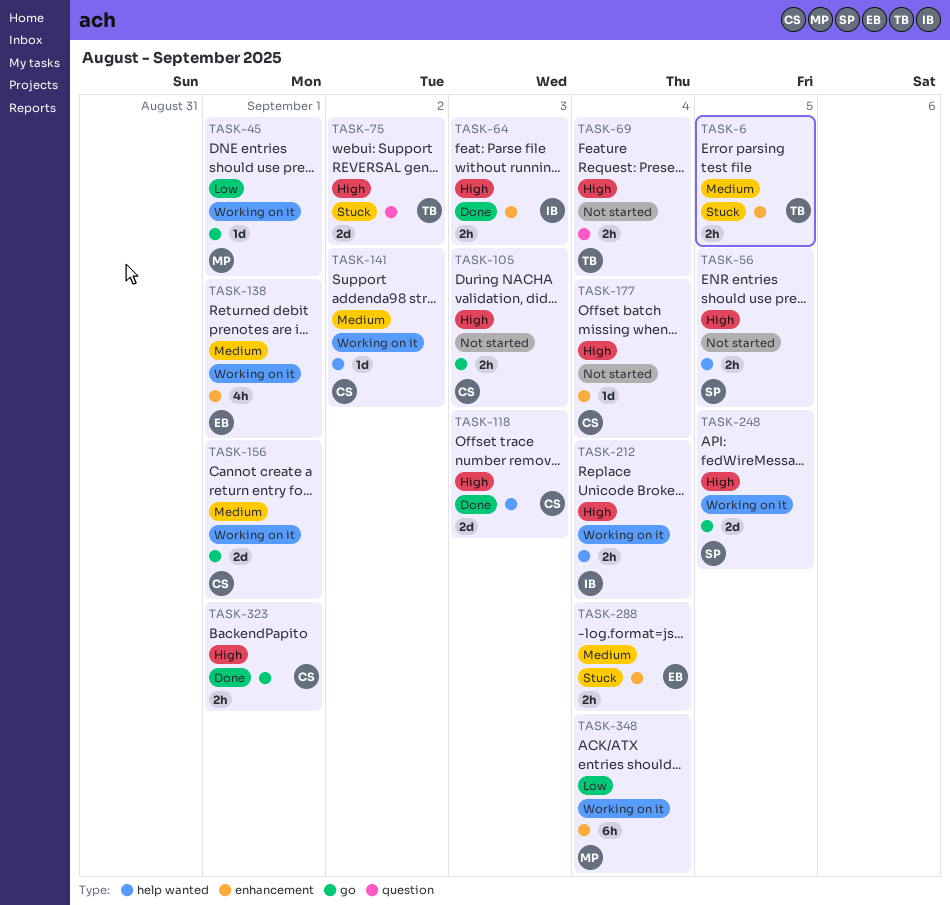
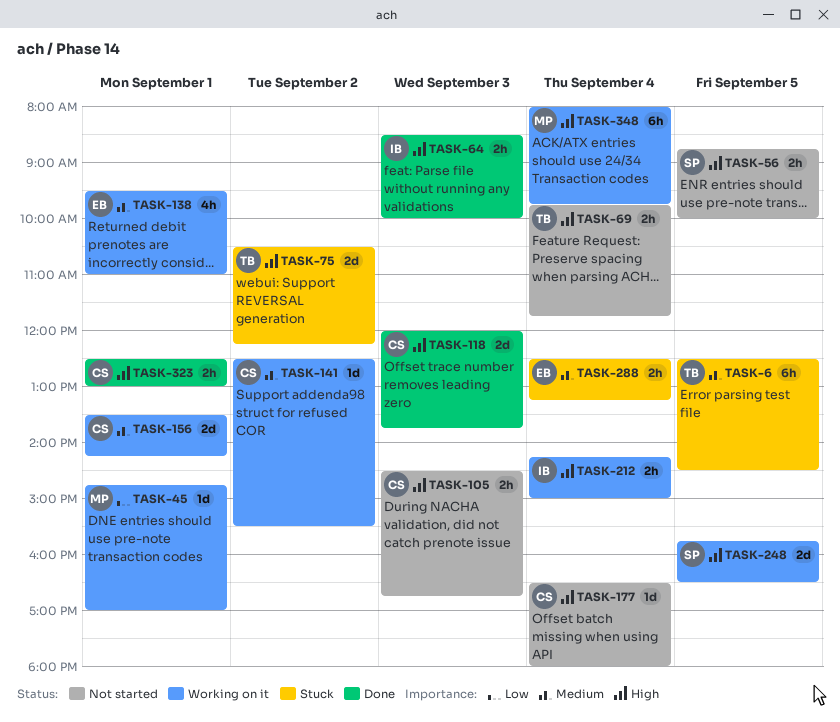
TASK-6, estimate: 2h -> 6h
TASK-348, priority: Low -> High

